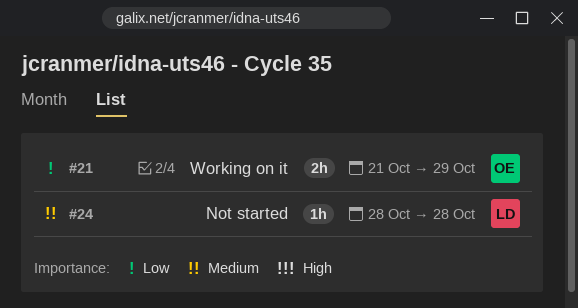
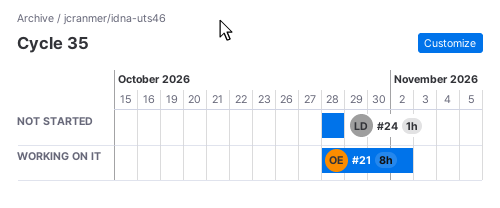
#21, estimate: 2h -> 8h
#21, start: Oct 21 -> Oct 28
#21, due: Oct 29 -> Nov 2

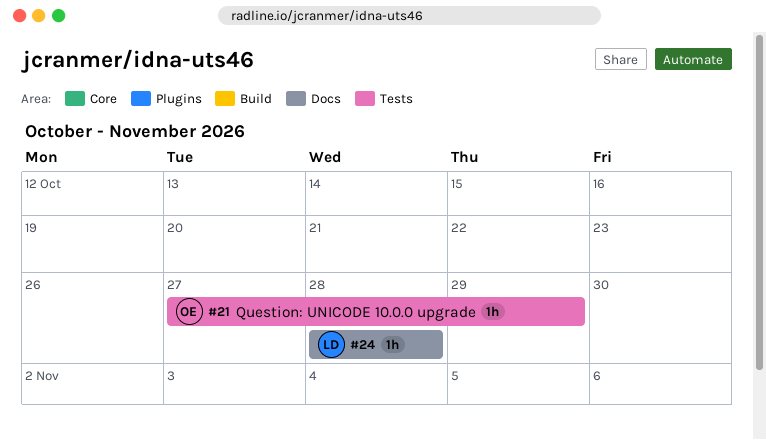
#21, estimate: 8h -> 1h
#21, start: Oct 28 -> Oct 27
#21, due: Nov 2 -> Oct 29

